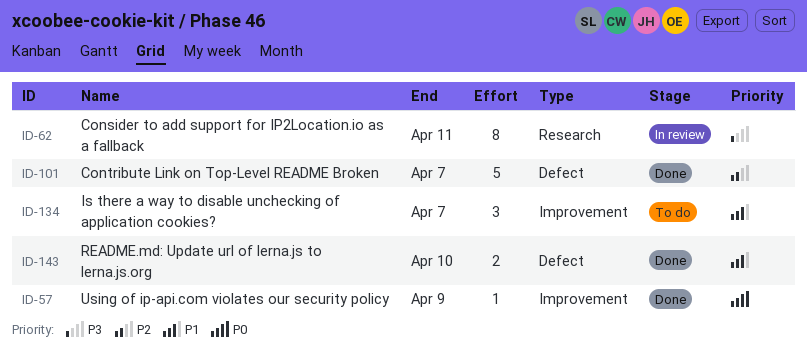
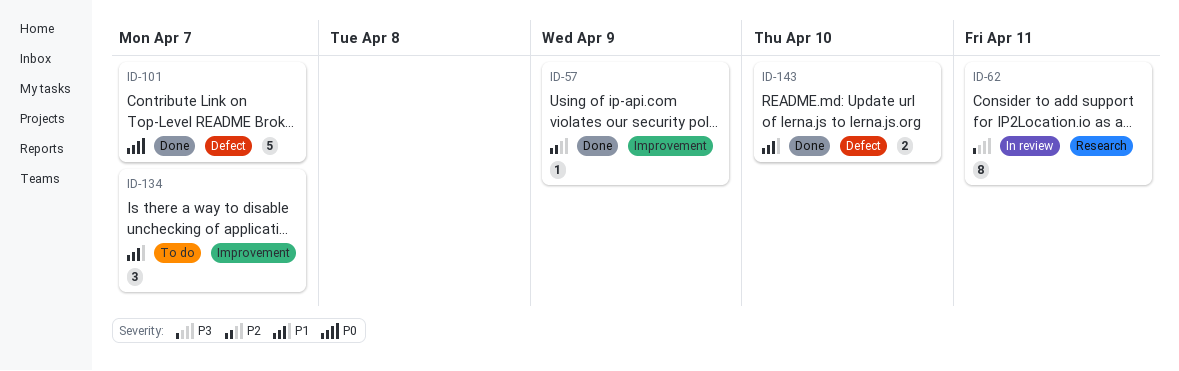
ID-57, priority: P0 -> P2
ID-101, priority: P2 -> P0

